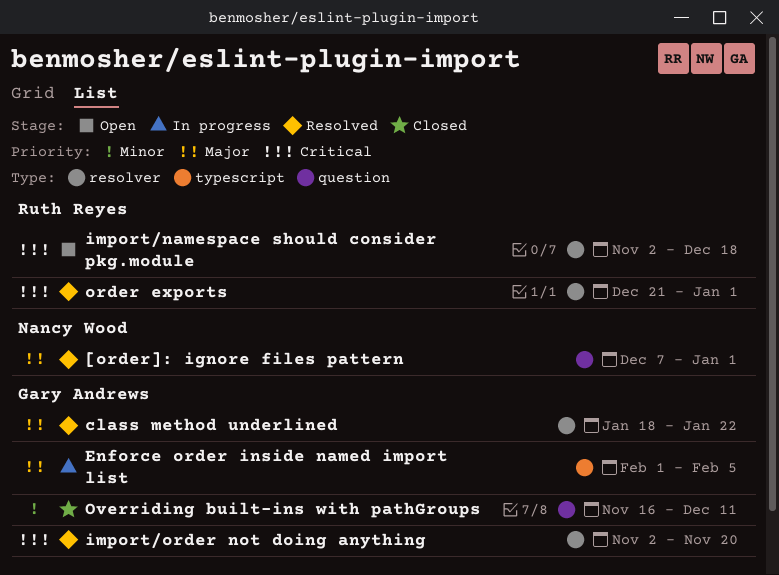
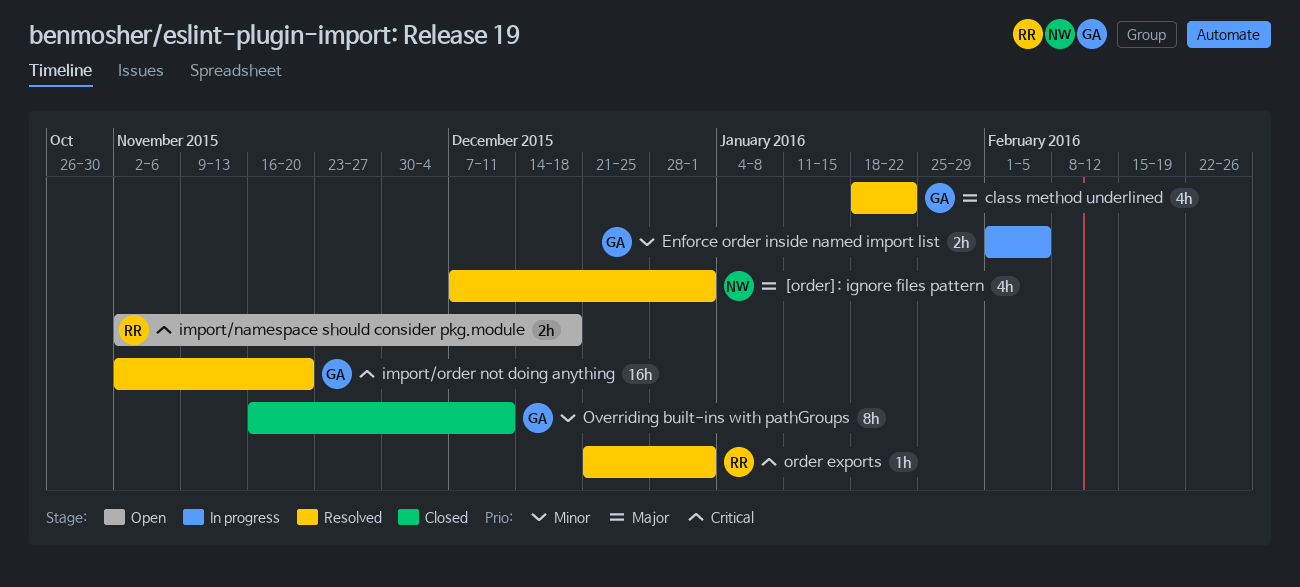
Enforce order inside named import list, priority: Major -> Minor

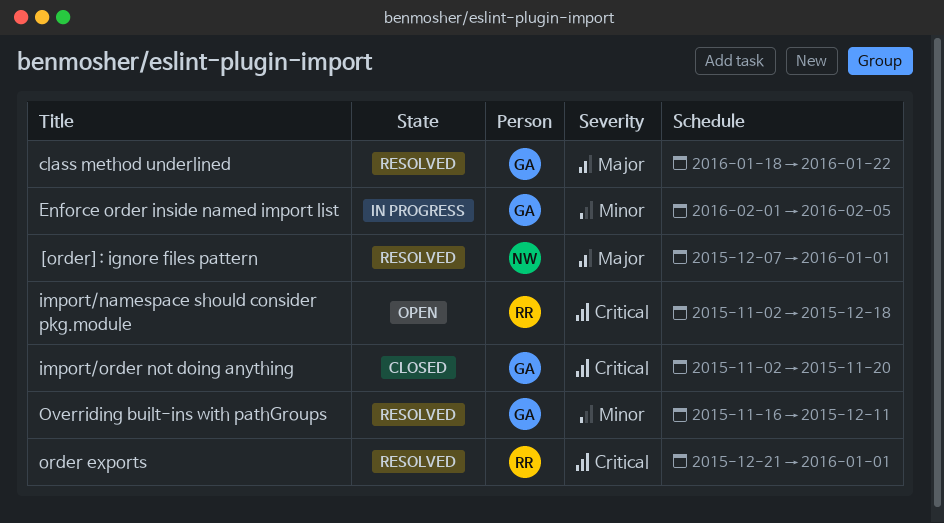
import/order not doing anything, status: Resolved -> Closed
Overriding built-ins with pathGroups, status: Closed -> Resolved

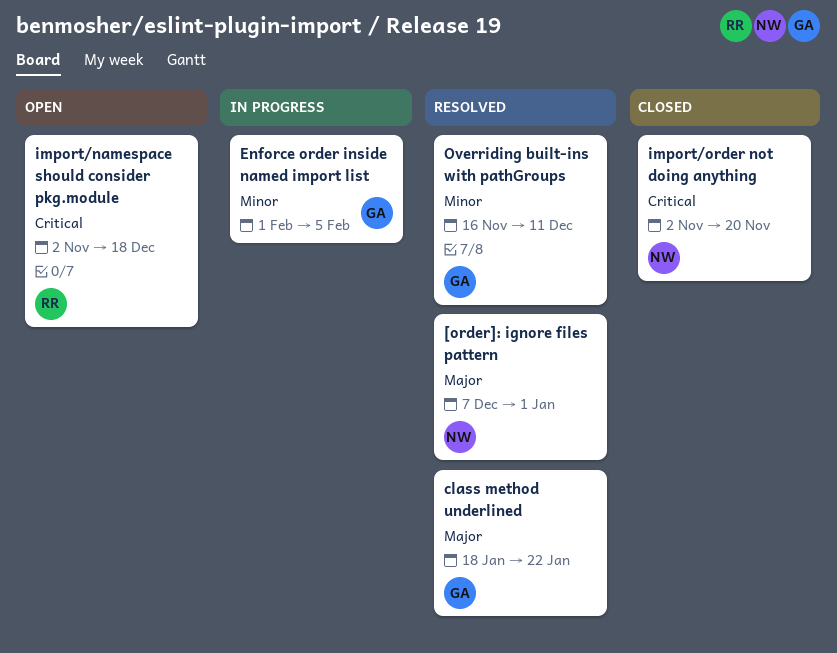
import/order not doing anything, owner: GA -> NW
order exports: present -> none

